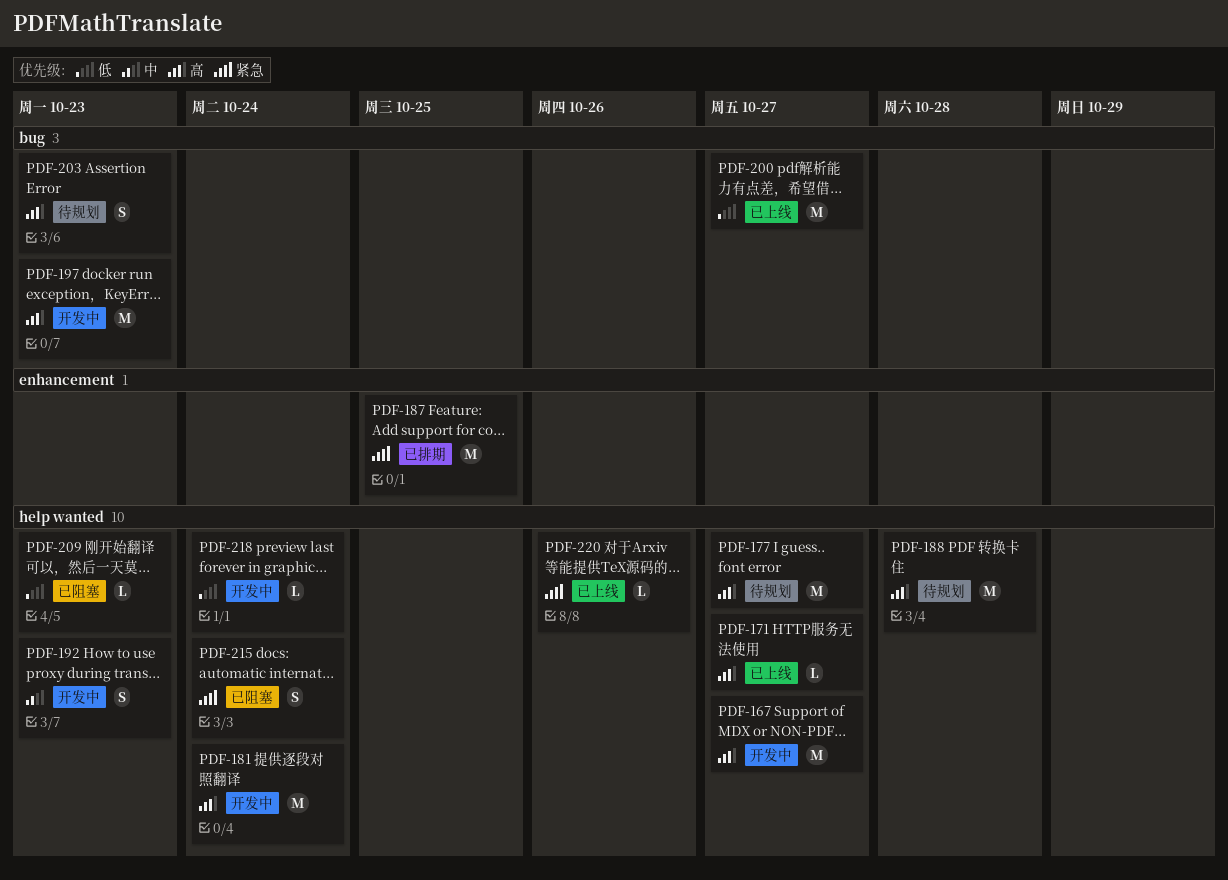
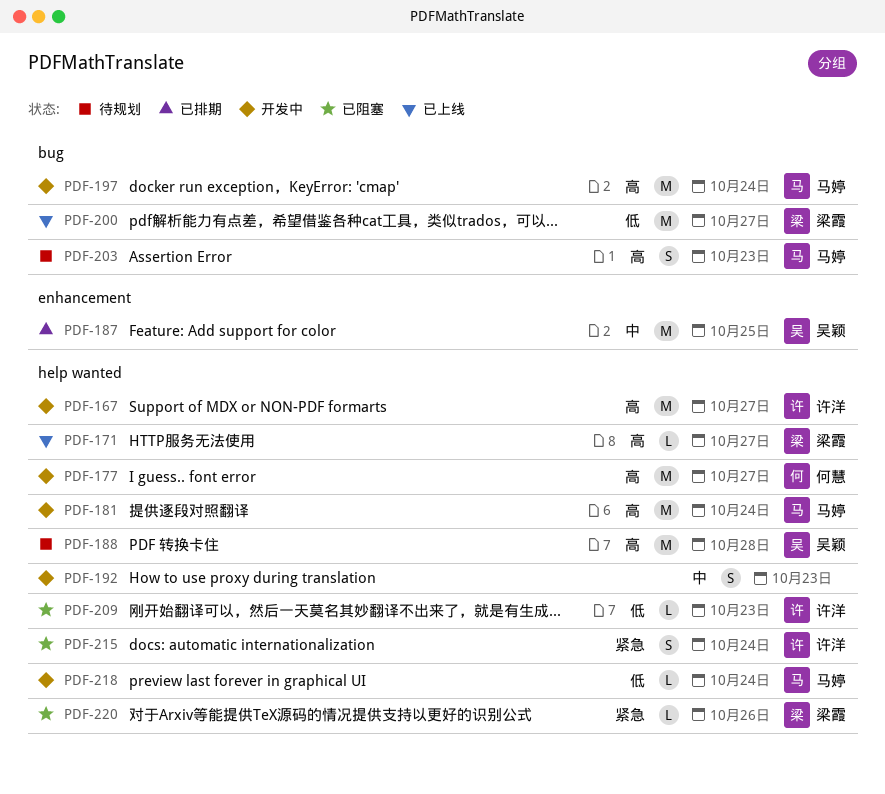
PDF-177, status: 待规划 -> 开发中
PDF-187, priority: 紧急 -> 中
PDF-197, due: Oct 23 -> Oct 24
PDF-220, status: 已上线 -> 已阻塞

